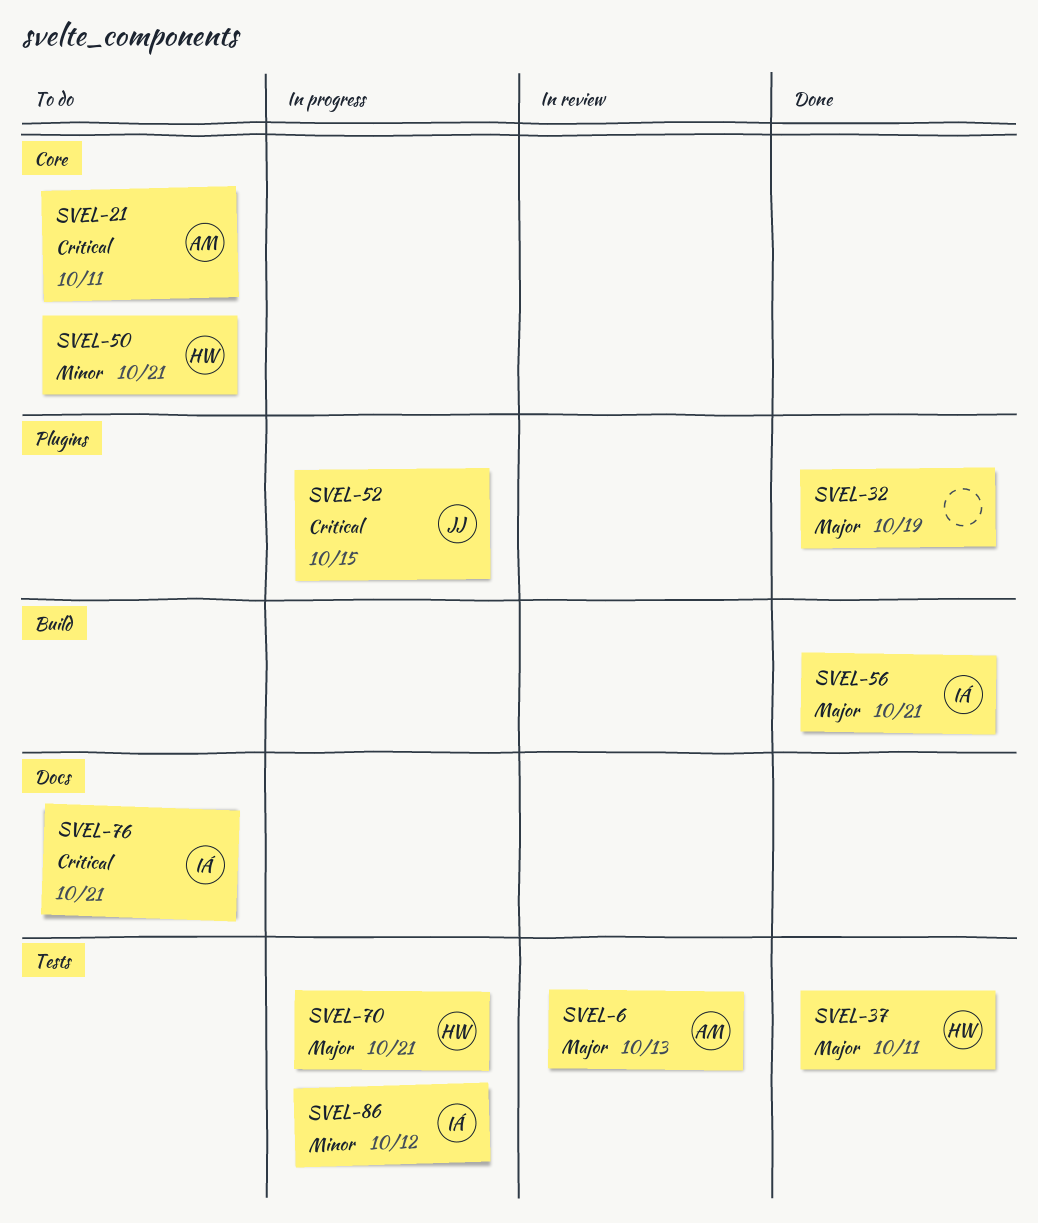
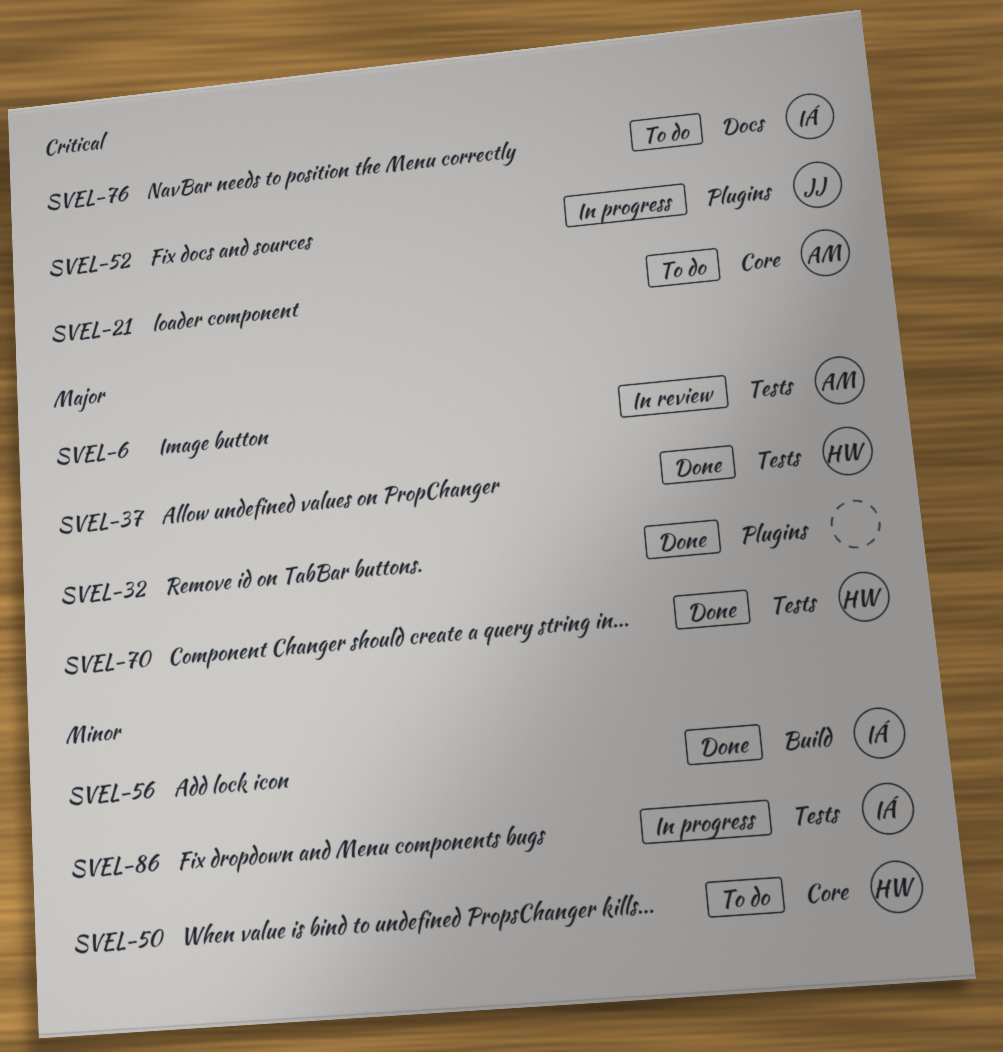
SVEL-56, priority: Major -> Minor
SVEL-70, status: In progress -> Done

